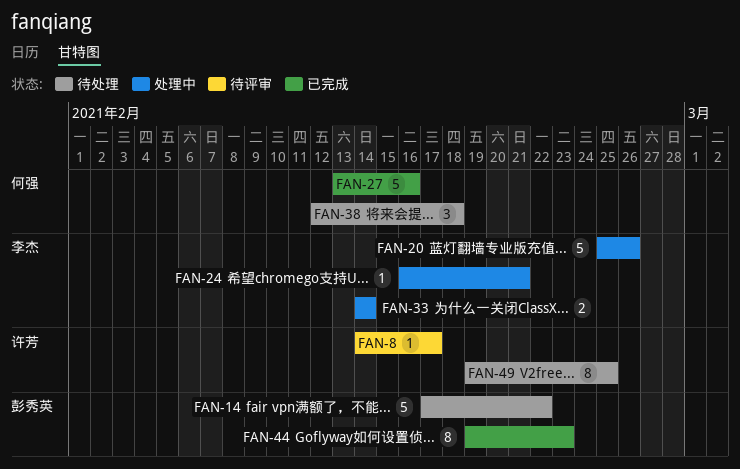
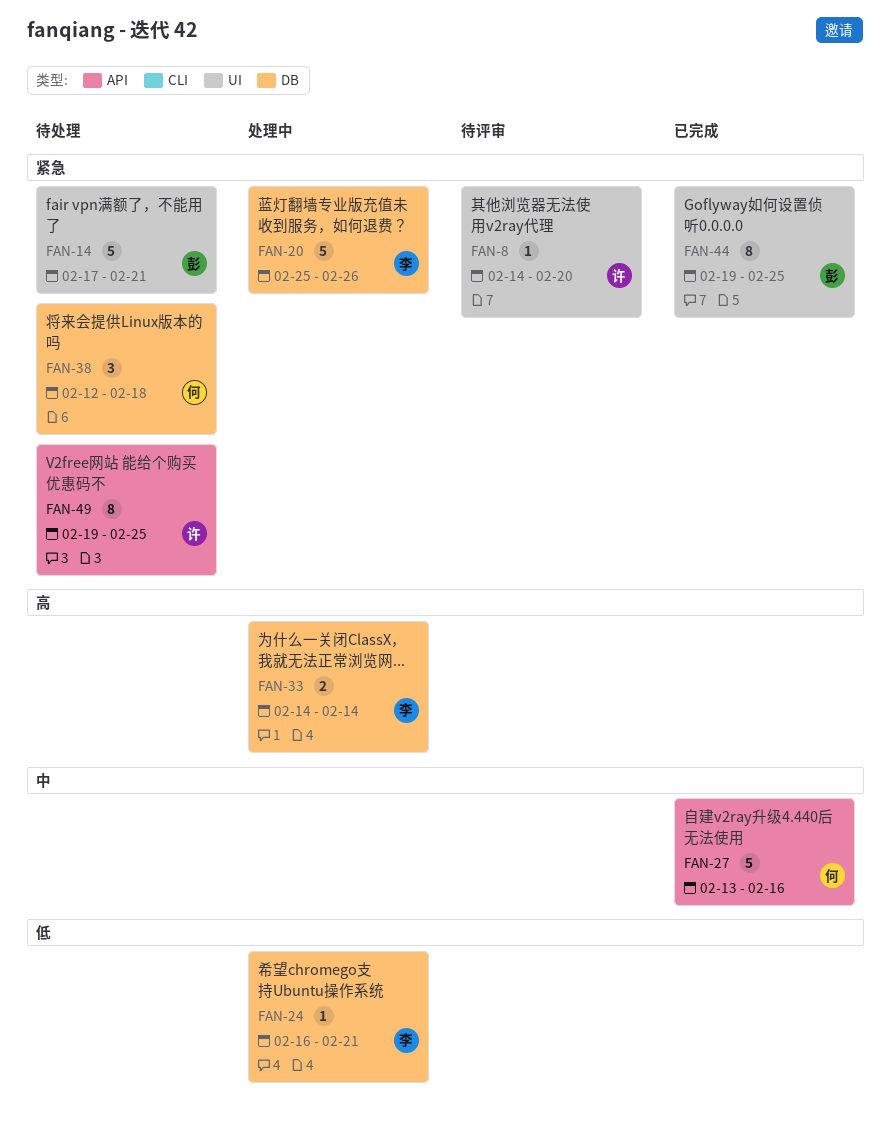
FAN-8, due: Feb 17 -> Feb 20
FAN-14, due: Feb 22 -> Feb 21
FAN-44, due: Feb 23 -> Feb 25

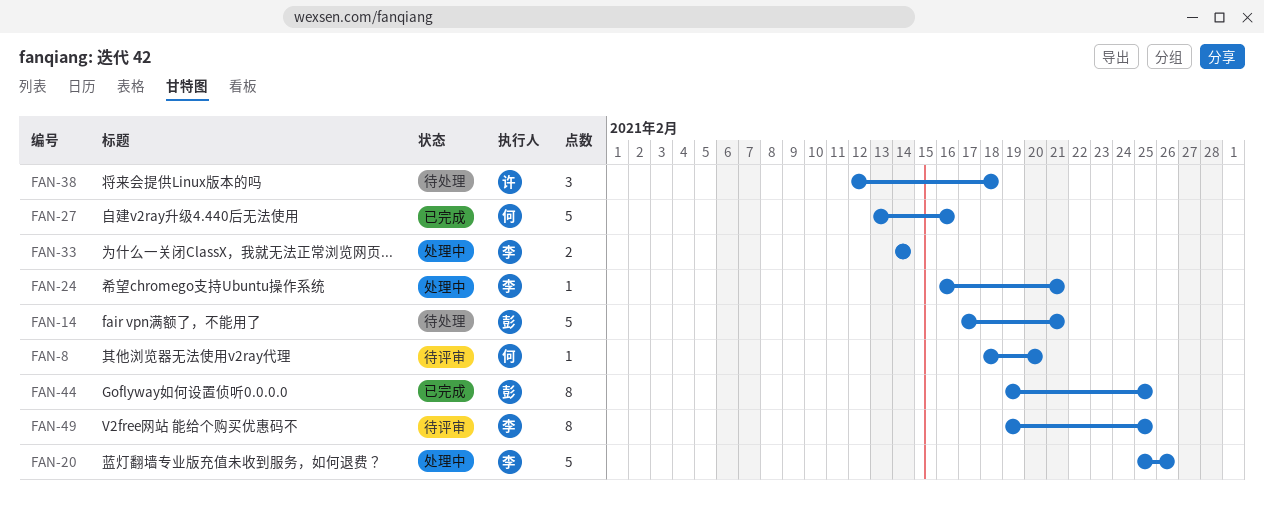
FAN-8, owner: 许 -> 何
FAN-8, start: Feb 14 -> Feb 18
FAN-38, owner: 何 -> 许
FAN-49, status: 待处理 -> 待评审
FAN-49, owner: 许 -> 李

